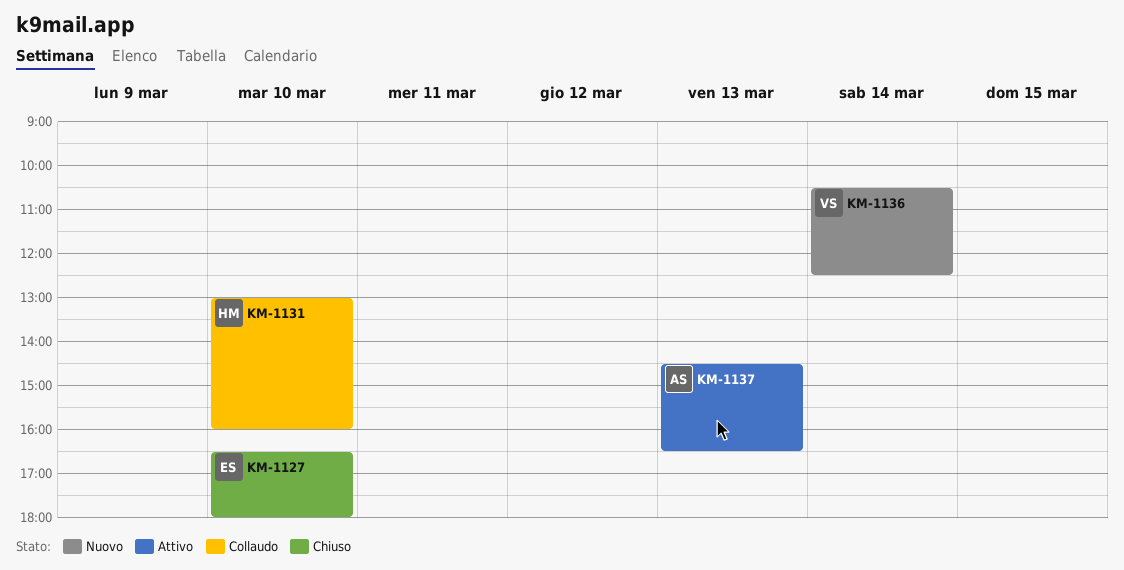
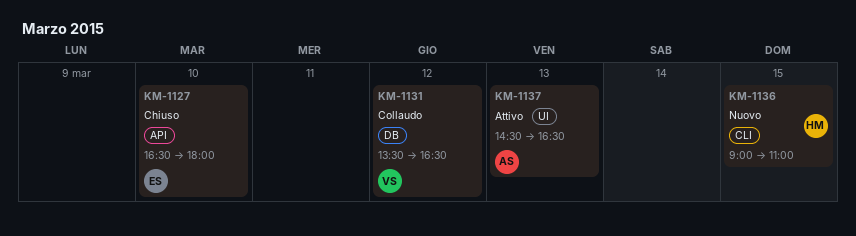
KM-1131, owner: HM -> VS
KM-1131, day: Mar 10 -> Mar 12
KM-1131, begins: 13:00 -> 13:30
KM-1131, ends: 16:00 -> 16:30
KM-1136, owner: VS -> HM
KM-1136, day: Mar 14 -> Mar 15
KM-1136, begins: 10:30 -> 09:00
KM-1136, ends: 12:30 -> 11:00

